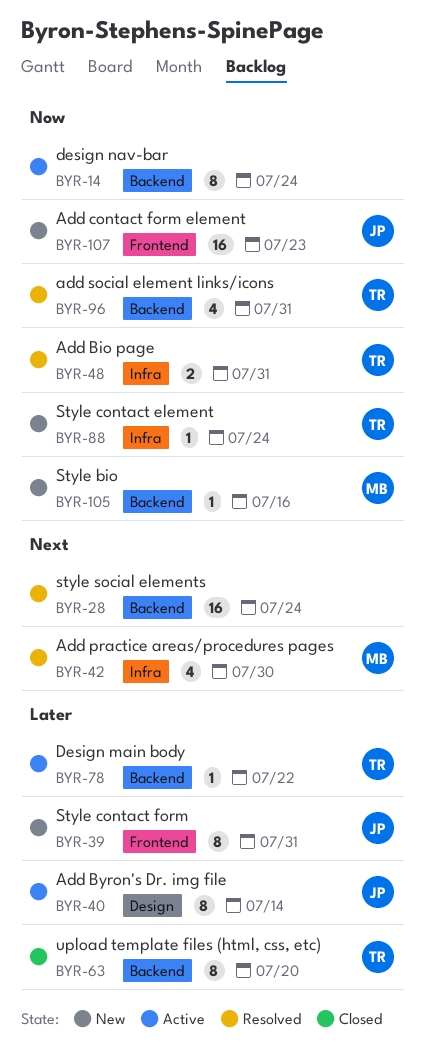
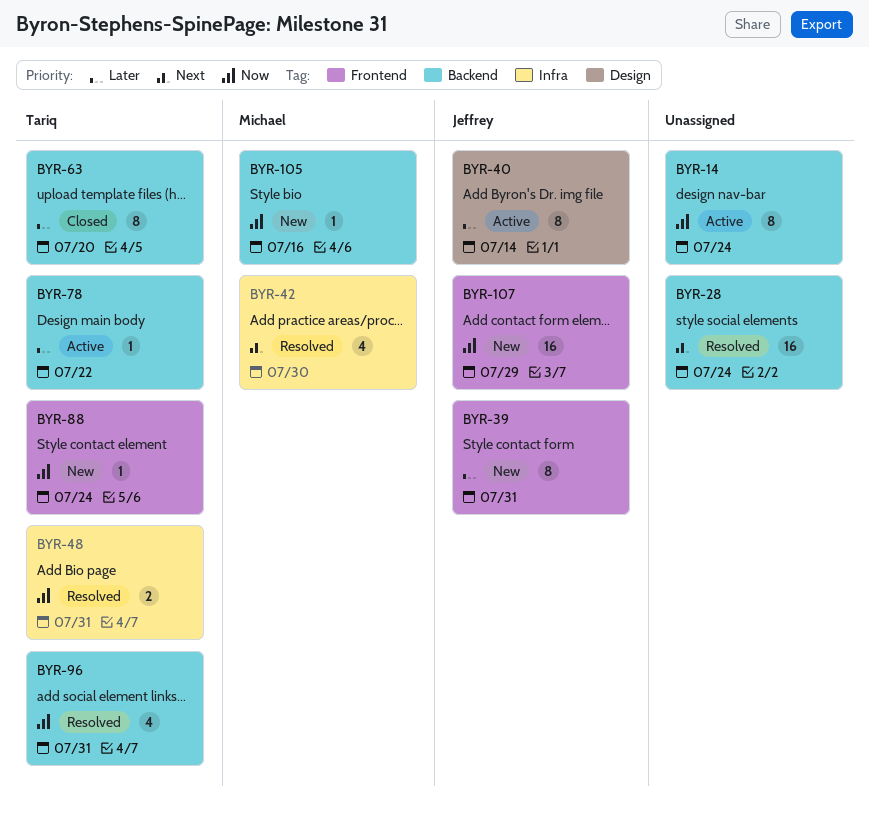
BYR-88, label: Infra -> Frontend
BYR-107, due: Jul 23 -> Jul 29

